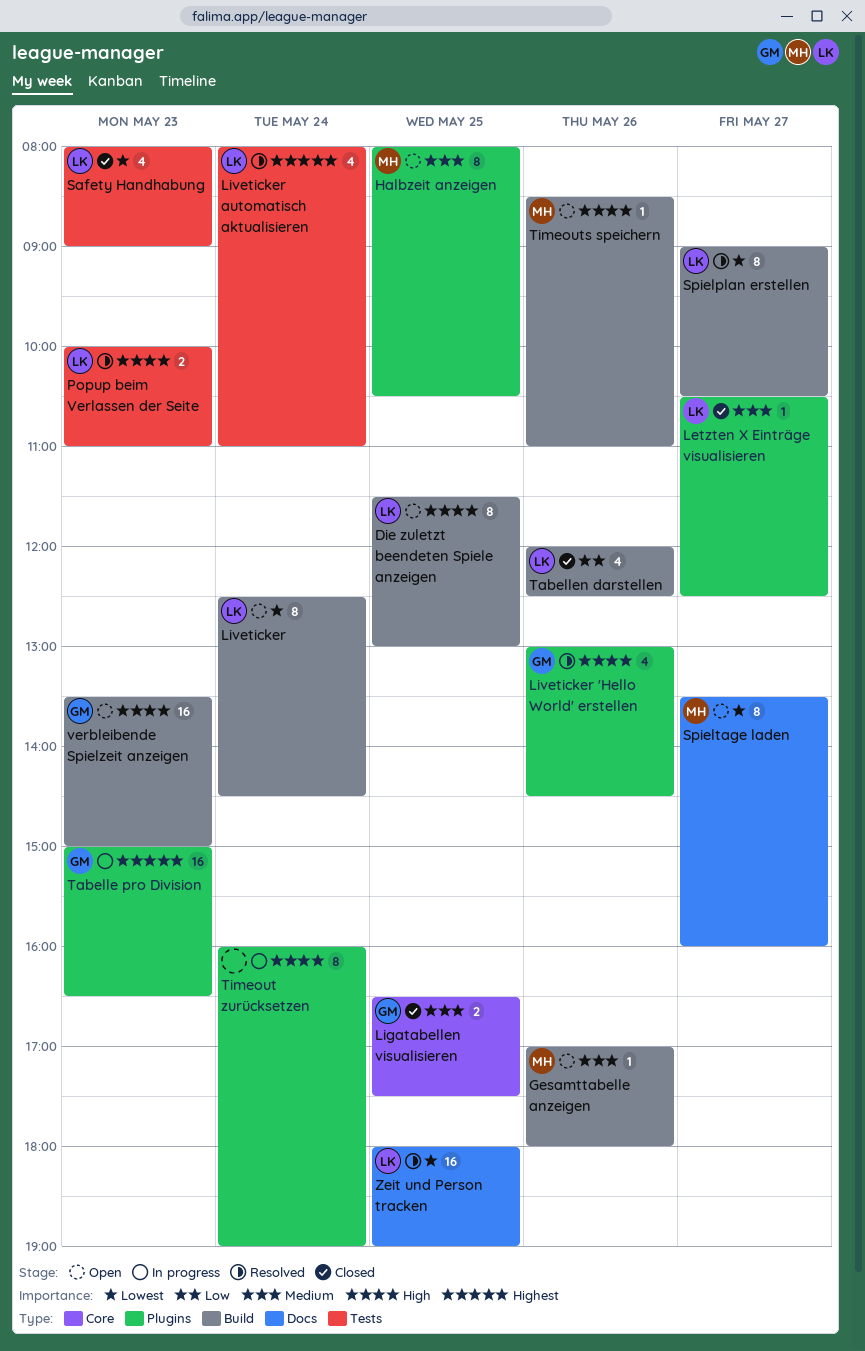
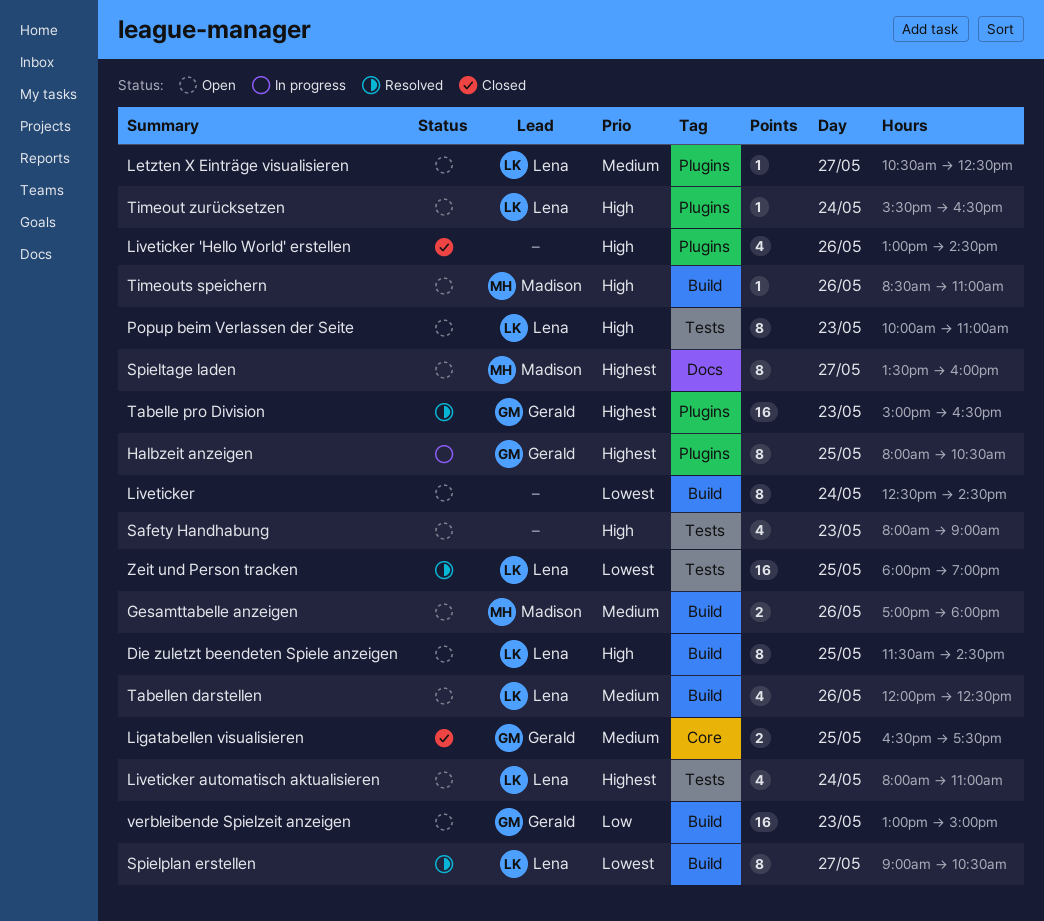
Die zuletzt beendeten Spiele anzeigen, ends: 13:00 -> 14:30
Gesamttabelle anzeigen, estimate: 1 -> 2
Halbzeit anzeigen, status: Open -> In progress
Halbzeit anzeigen, owner: Madison -> Gerald
Halbzeit anzeigen, priority: Medium -> Highest
Letzten X Einträge visualisieren, status: Closed -> Open
Liveticker, owner: Lena -> none
Liveticker 'Hello World' erstellen, status: Resolved -> Closed
Liveticker 'Hello World' erstellen, owner: Gerald -> none
Liveticker automatisch aktualisieren, status: Resolved -> Open
Popup beim Verlassen der Seite, status: Resolved -> Open
Popup beim Verlassen der Seite, estimate: 2 -> 8
Safety Handhabung, status: Closed -> Open
Safety Handhabung, owner: Lena -> none
Safety Handhabung, priority: Lowest -> High
Spieltage laden, priority: Lowest -> Highest
Tabelle pro Division, status: In progress -> Resolved
Tabellen darstellen, status: Closed -> Open
Tabellen darstellen, priority: Low -> Medium
Timeout zurücksetzen, status: In progress -> Open
Timeout zurücksetzen, owner: none -> Lena
Timeout zurücksetzen, estimate: 8 -> 1
Timeout zurücksetzen, begins: 16:00 -> 15:30
Timeout zurücksetzen, ends: 19:00 -> 16:30
verbleibende Spielzeit anzeigen, priority: High -> Low
verbleibende Spielzeit anzeigen, begins: 13:30 -> 13:00
Zeit und Person tracken, label: Docs -> Tests

